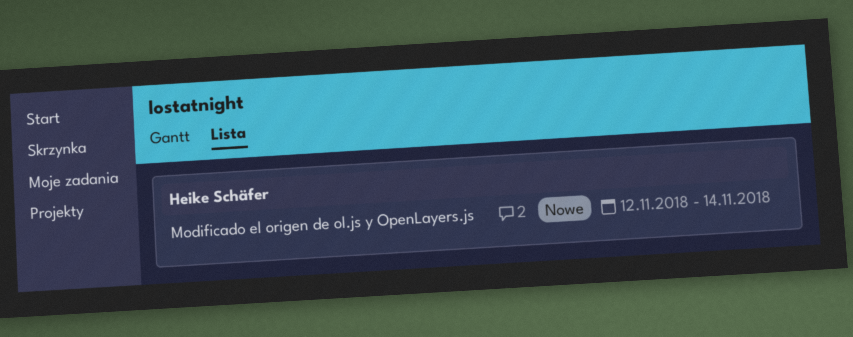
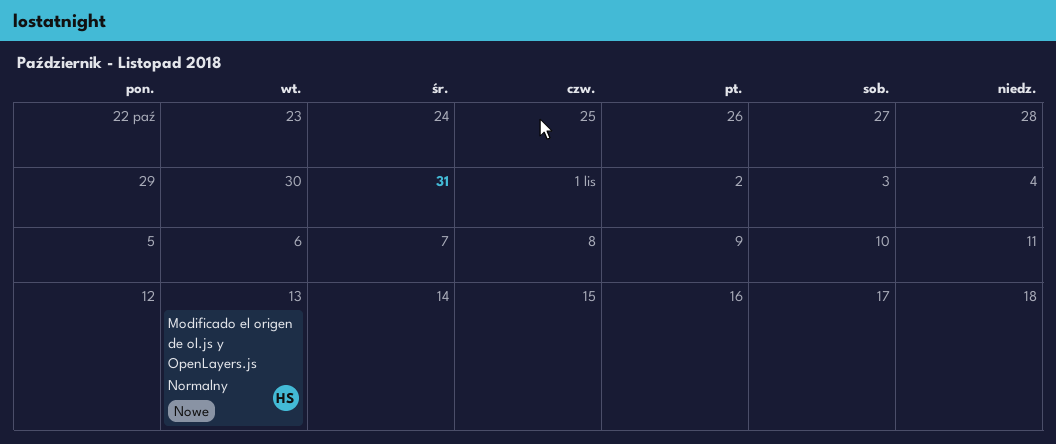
Modificado el origen de ol.js y OpenLayers.js, due: Nov 14 -> Nov 13

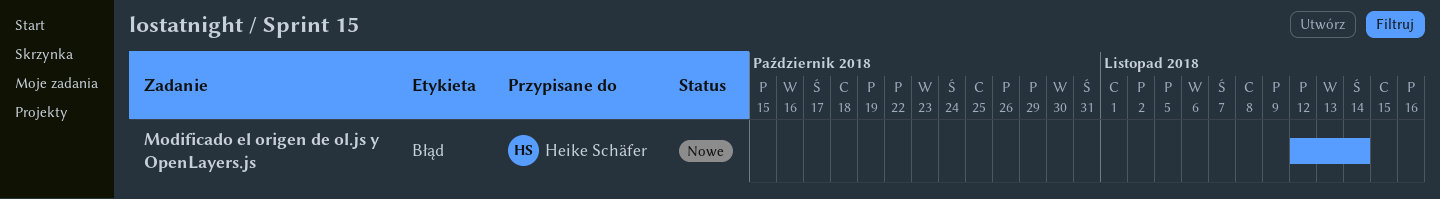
Modificado el origen de ol.js y OpenLayers.js, due: Nov 13 -> Nov 14

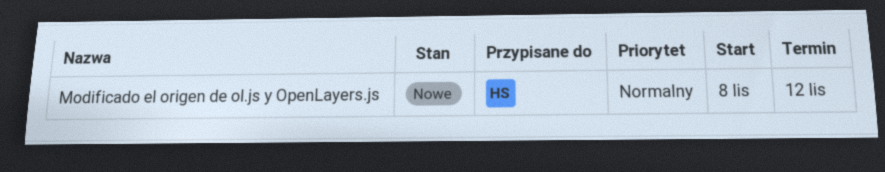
Modificado el origen de ol.js y OpenLayers.js, start: Nov 12 -> Nov 8
Modificado el origen de ol.js y OpenLayers.js, due: Nov 14 -> Nov 12

